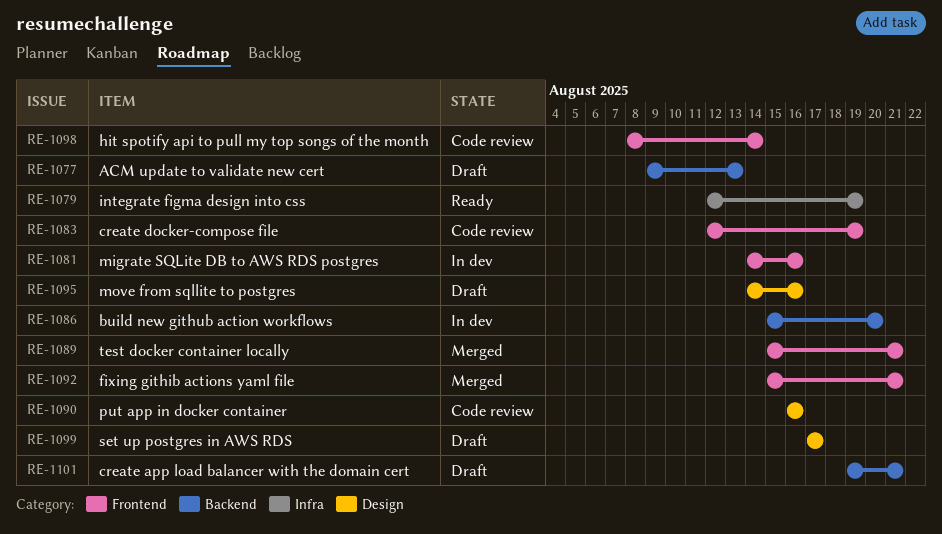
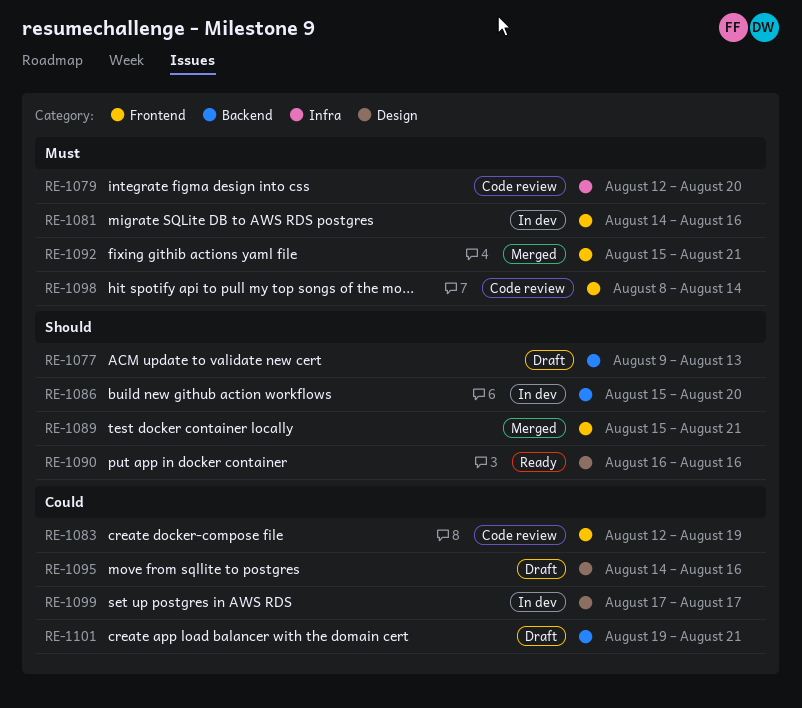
RE-1079, status: Ready -> Code review
RE-1079, due: Aug 19 -> Aug 20
RE-1090, status: Code review -> Ready
RE-1099, status: Draft -> In dev

